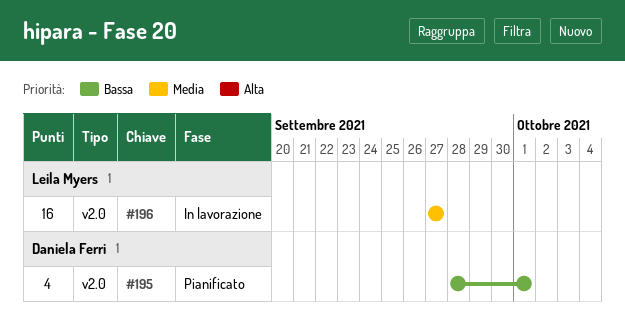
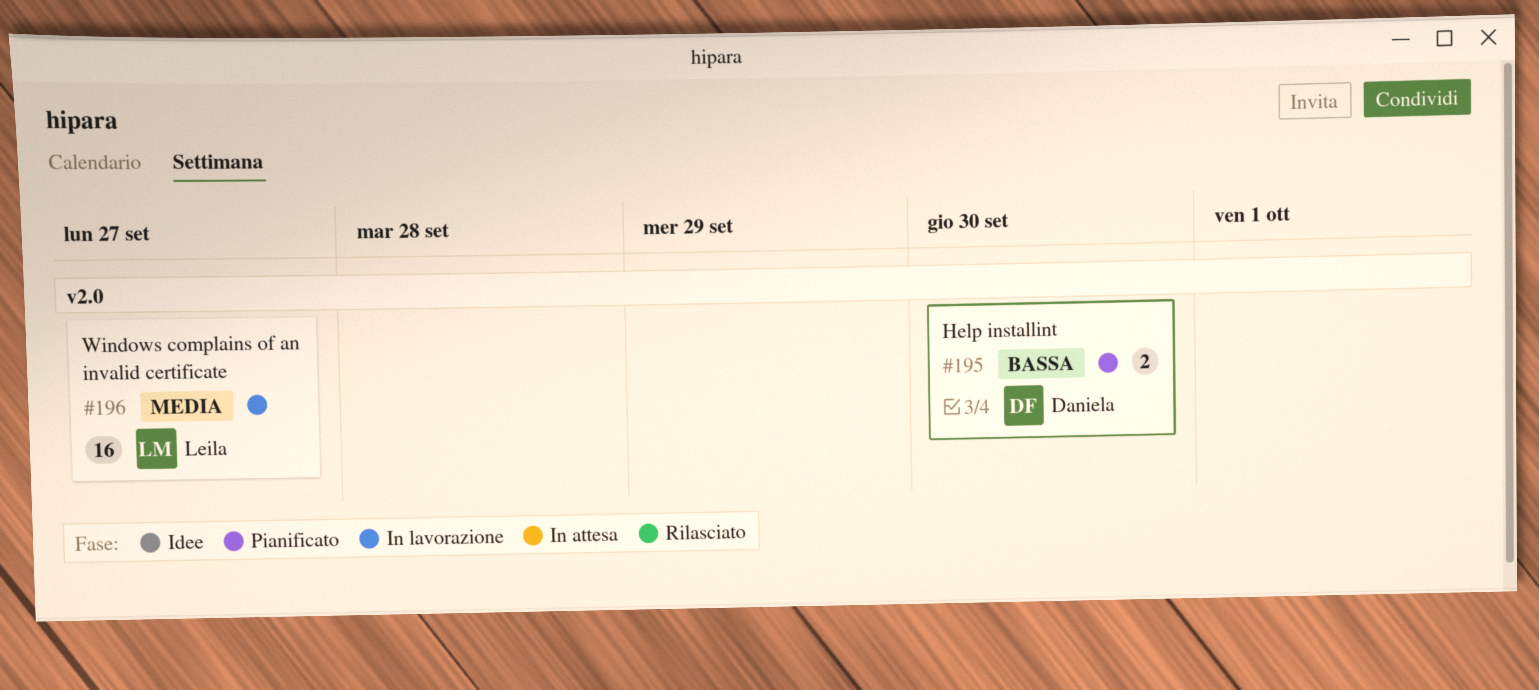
#195, estimate: 4 -> 2
#195, due: Oct 1 -> Sep 30

